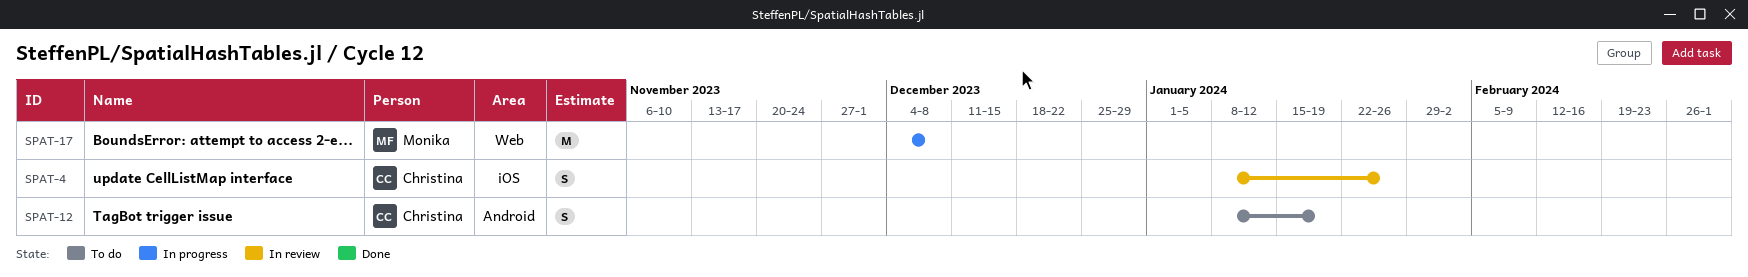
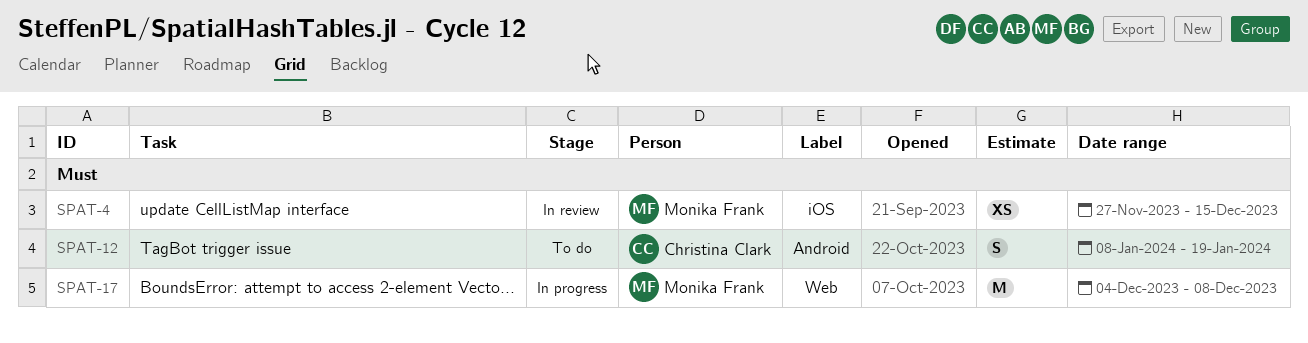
SPAT-4, owner: Christina Clark -> Monika Frank
SPAT-4, estimate: S -> XS
SPAT-4, start: Jan 8 -> Nov 27
SPAT-4, due: Jan 26 -> Dec 15

